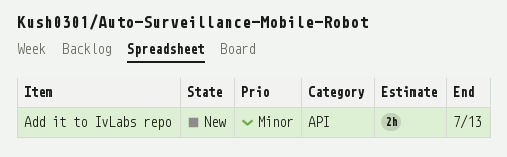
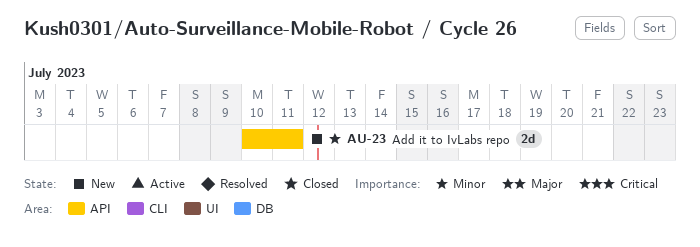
Add it to IvLabs repo, estimate: 2h -> 2d
Add it to IvLabs repo, due: Jul 13 -> Jul 11

